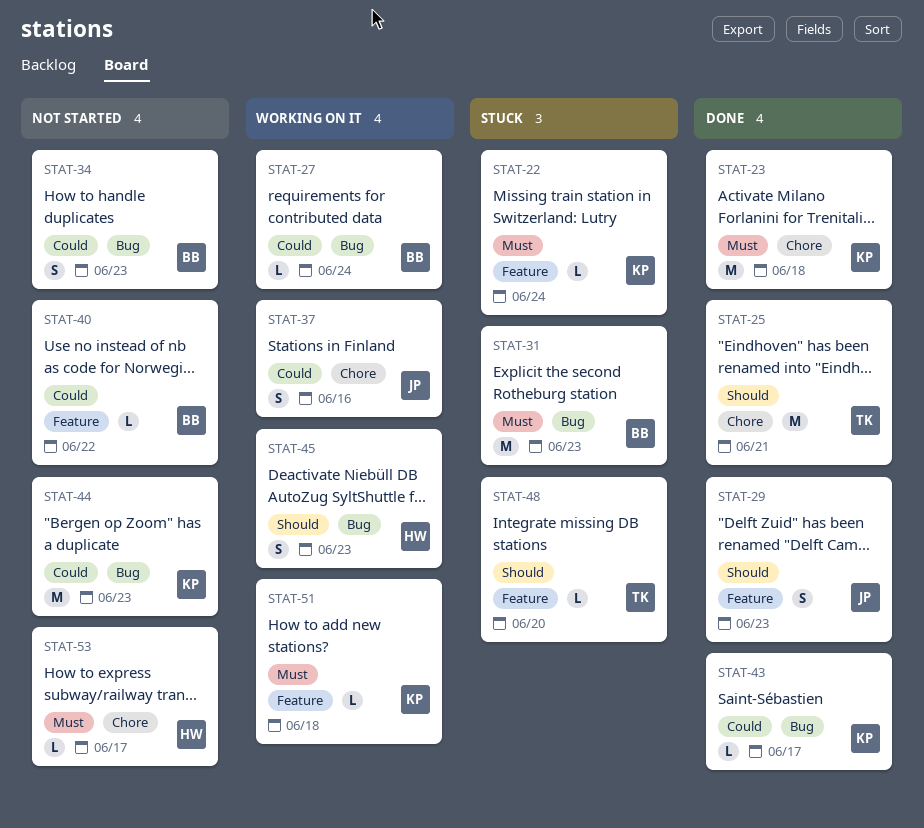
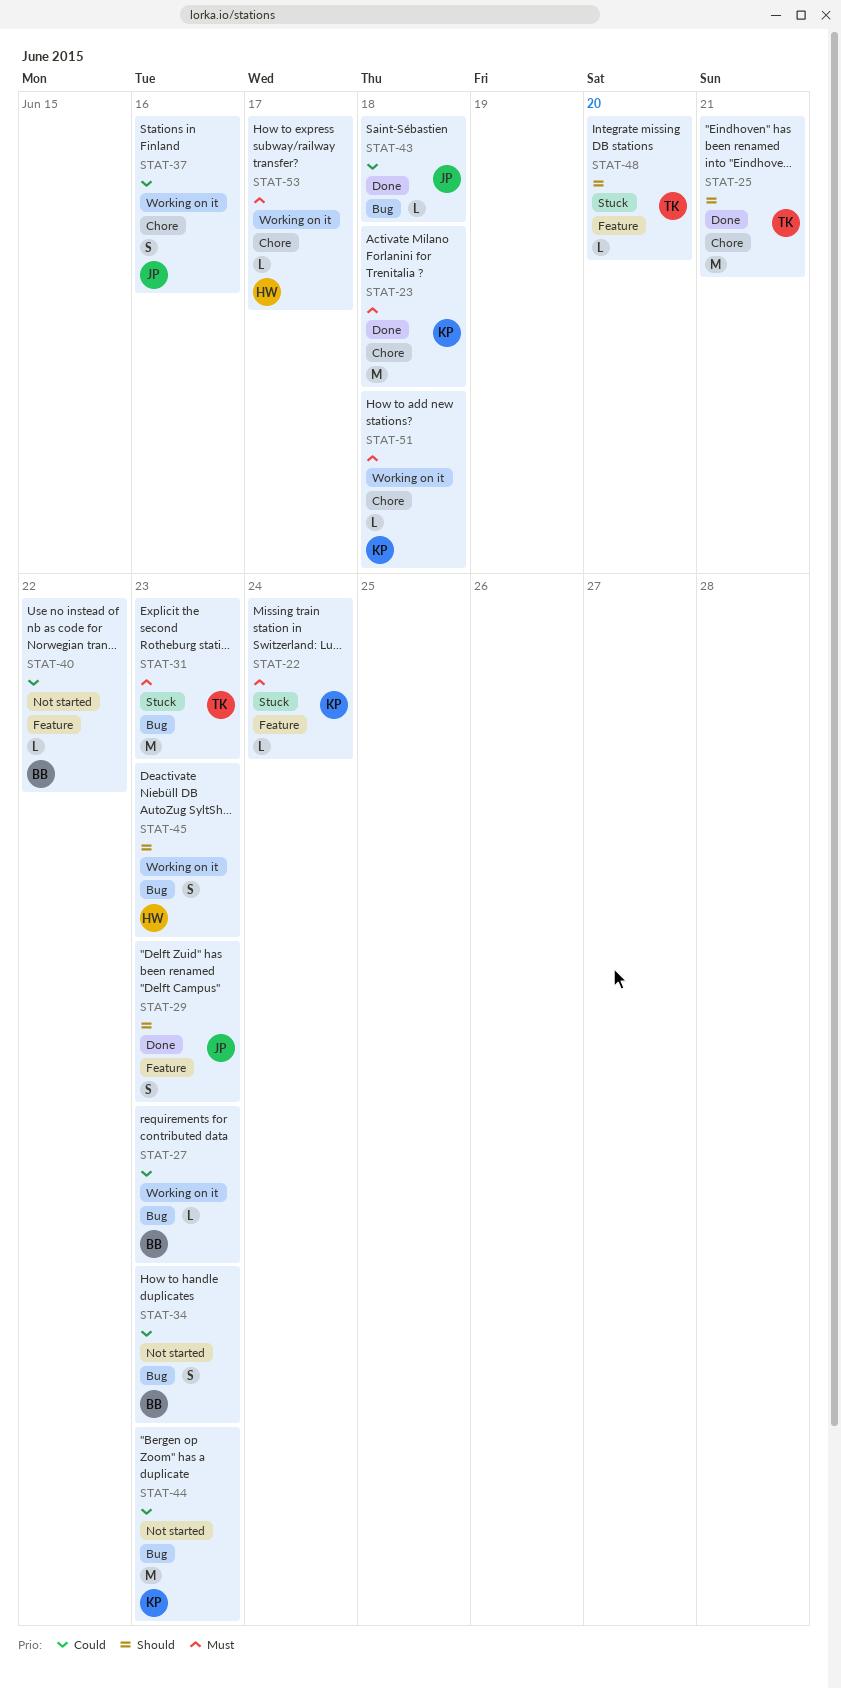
STAT-27, due: Jun 24 -> Jun 23
STAT-31, owner: BB -> TK
STAT-43, owner: KP -> JP
STAT-43, due: Jun 17 -> Jun 18
STAT-51, label: Feature -> Chore
STAT-53, status: Not started -> Working on it

